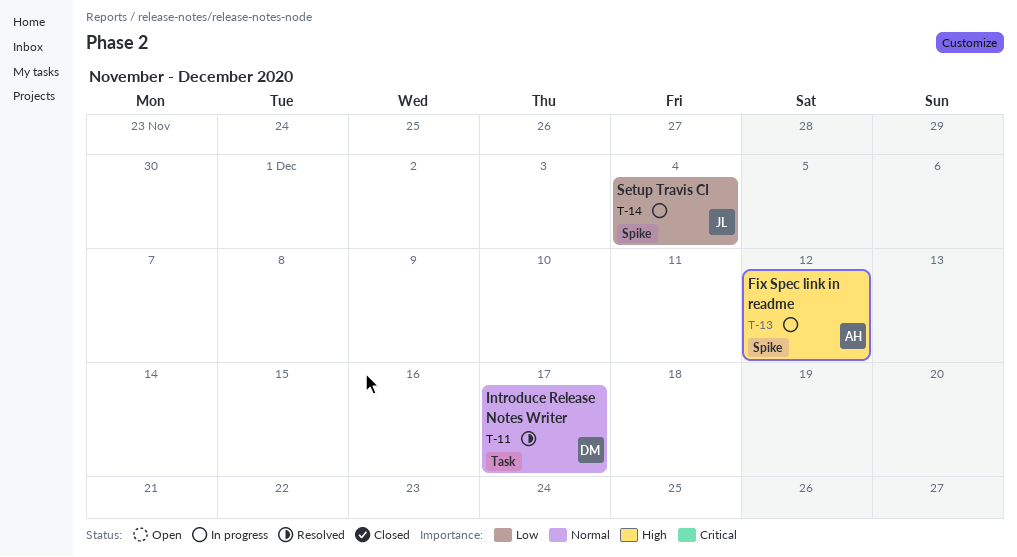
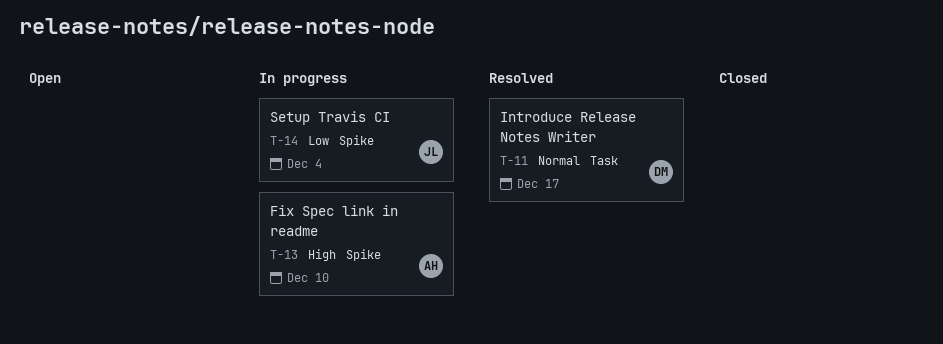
T-13, due: Dec 12 -> Dec 10

